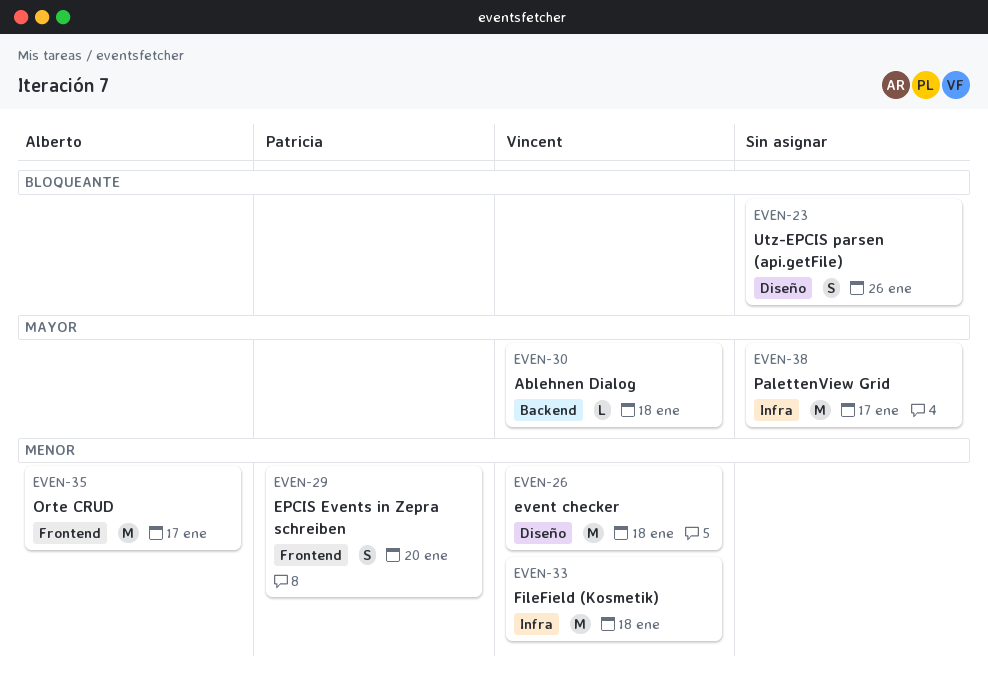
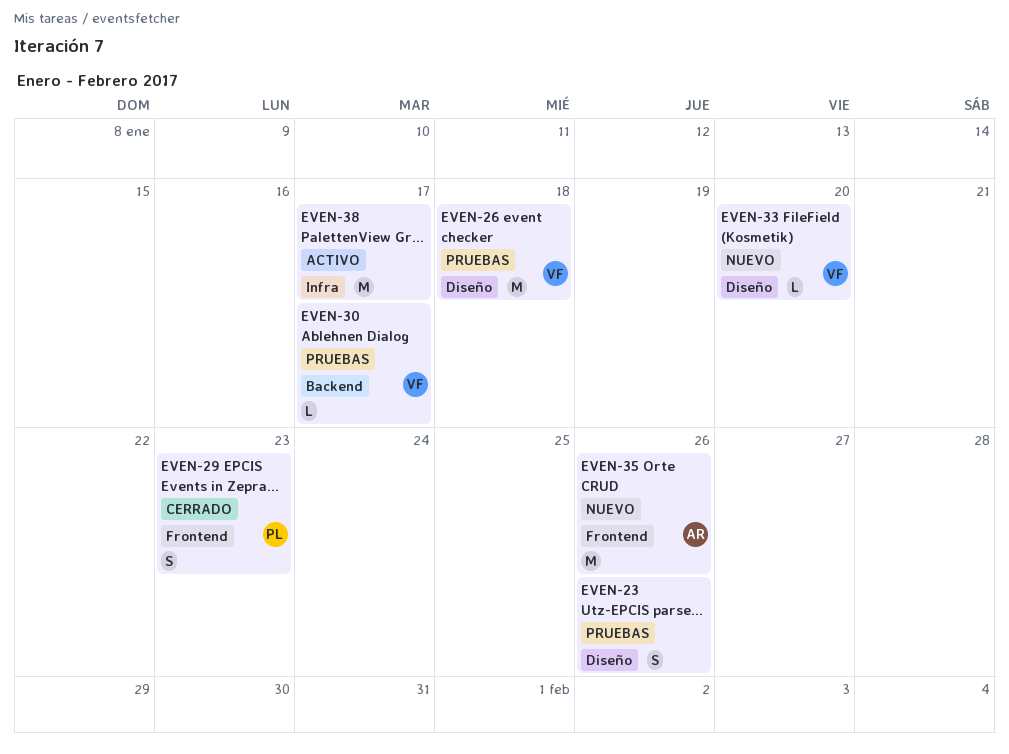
EVEN-29, due: Jan 20 -> Jan 23
EVEN-30, due: Jan 18 -> Jan 17
EVEN-33, label: Infra -> Diseño
EVEN-33, estimate: M -> L
EVEN-33, due: Jan 18 -> Jan 20
EVEN-35, due: Jan 17 -> Jan 26

